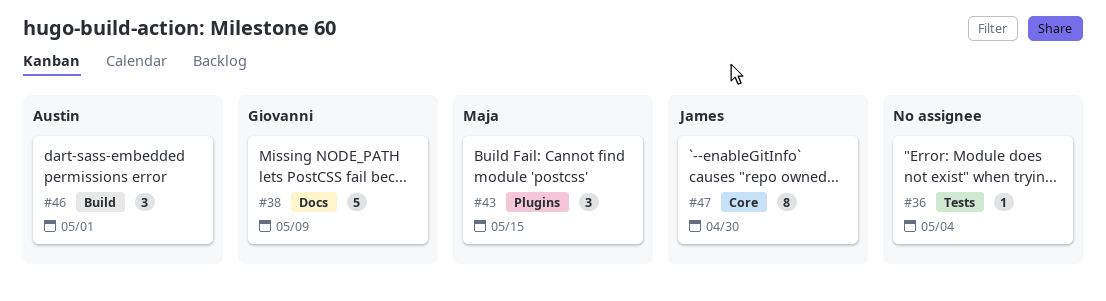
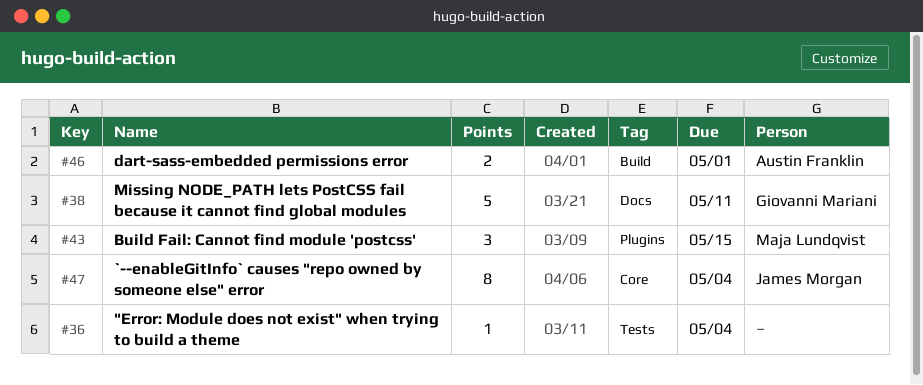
#38, due: May 9 -> May 11
#46, estimate: 3 -> 2
#47, due: Apr 30 -> May 4

